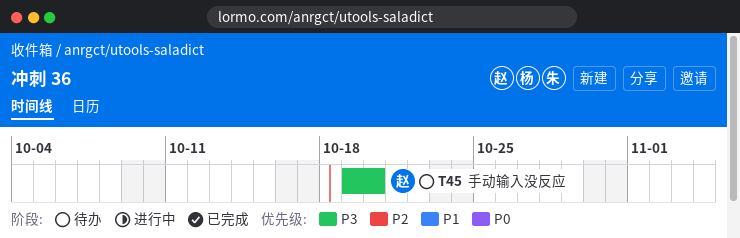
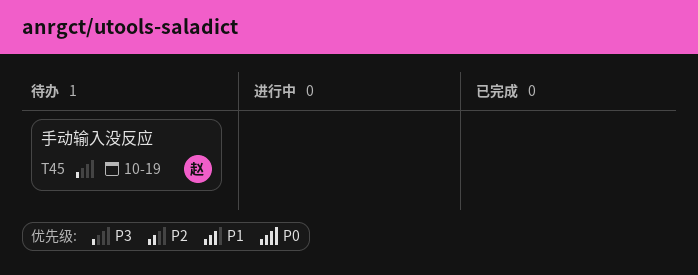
T45, due: Oct 20 -> Oct 19

